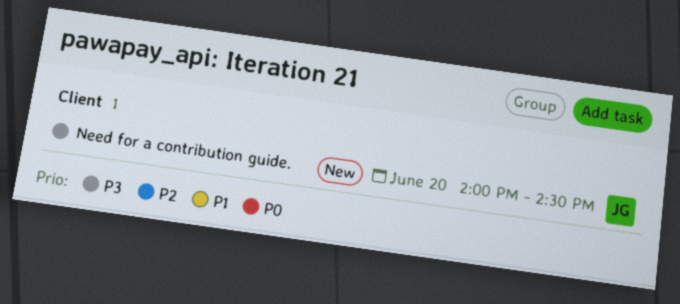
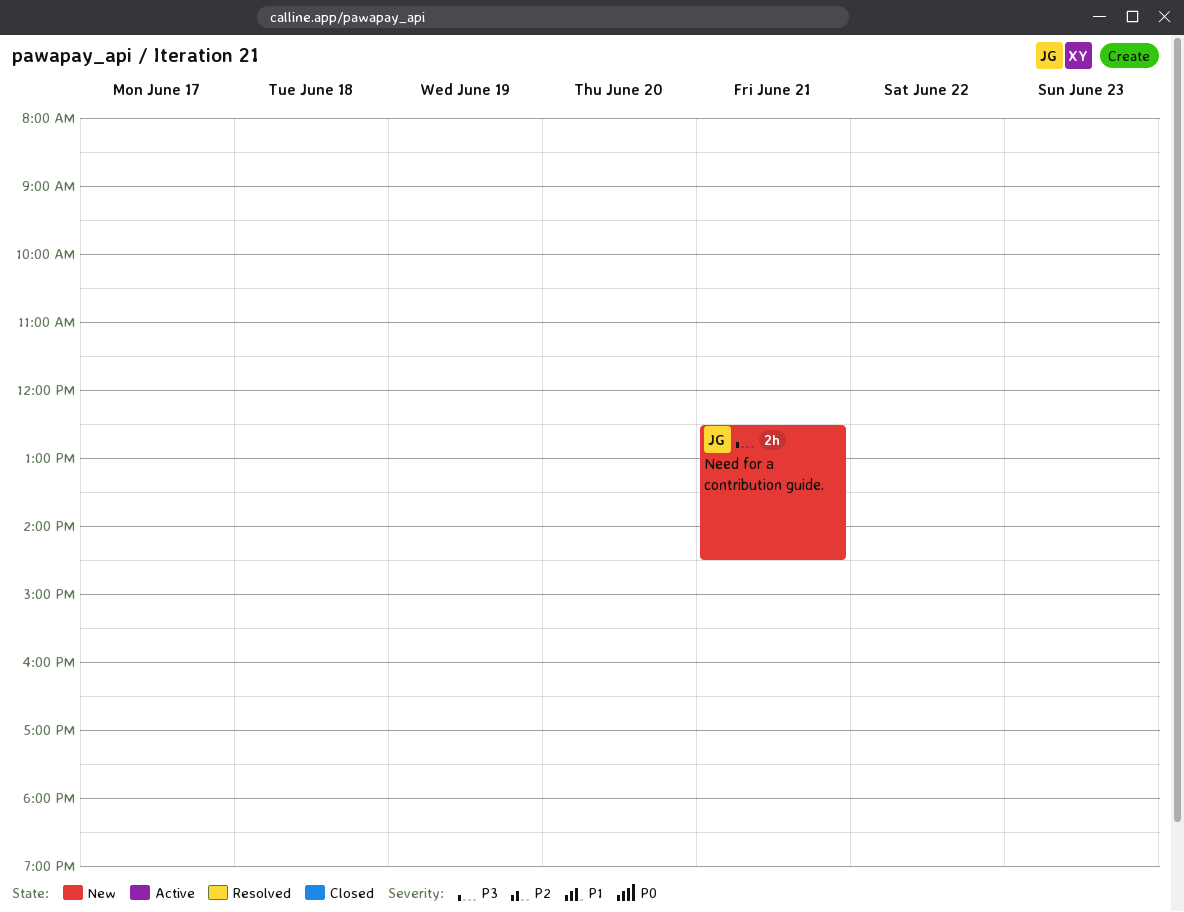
Need for a contribution guide., day: Jun 20 -> Jun 21
Need for a contribution guide., begins: 14:00 -> 12:30

